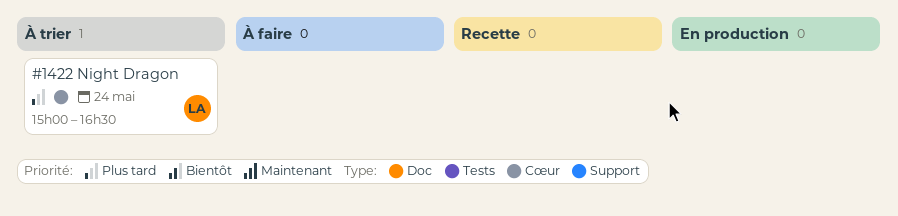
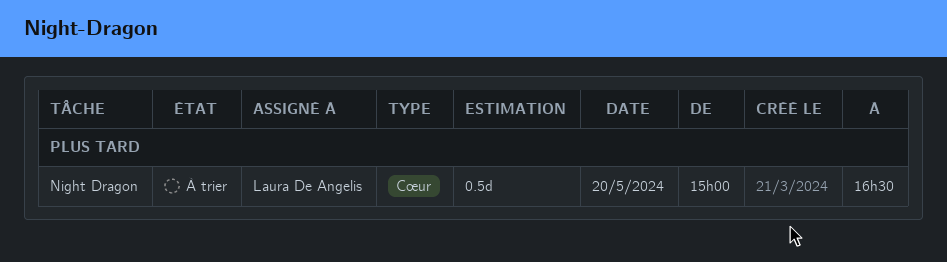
Night Dragon, day: May 24 -> May 20

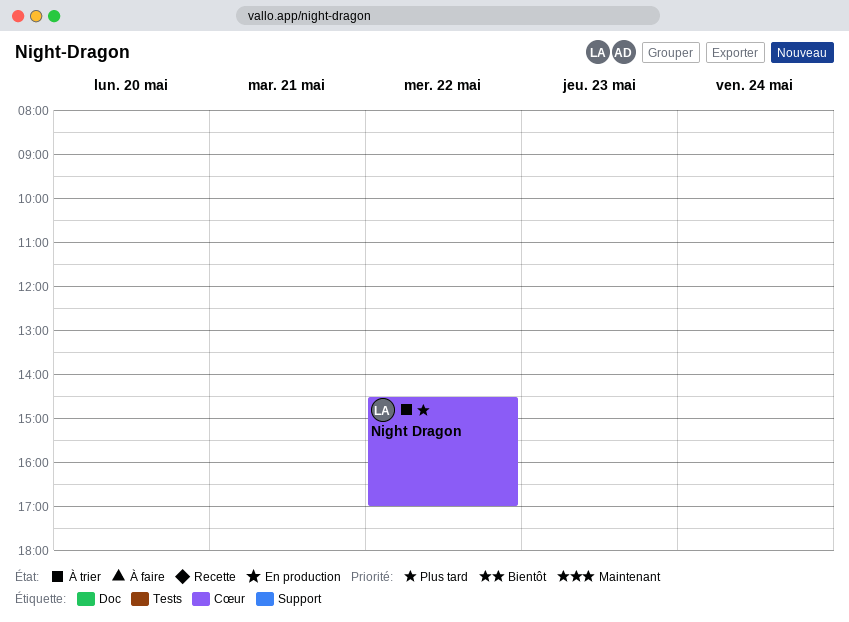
Night Dragon, day: May 20 -> May 22
Night Dragon, begins: 15:00 -> 14:30
Night Dragon, ends: 16:30 -> 17:00

